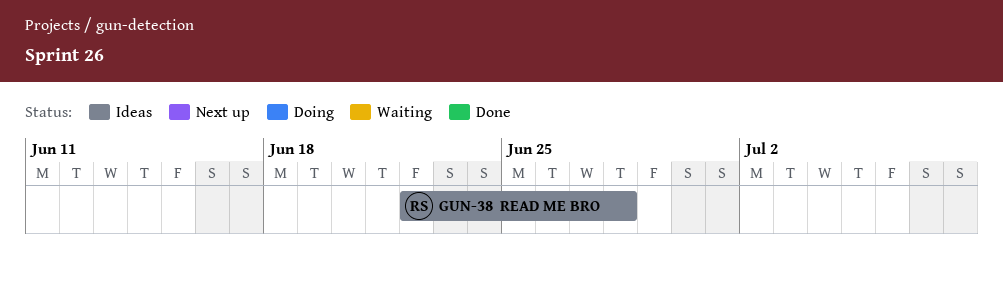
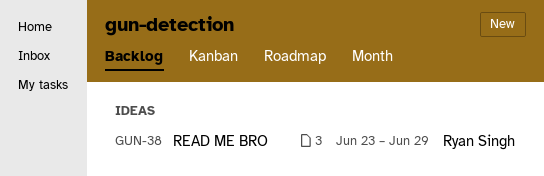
GUN-38, start: Jun 22 -> Jun 23
GUN-38, due: Jun 28 -> Jun 29

